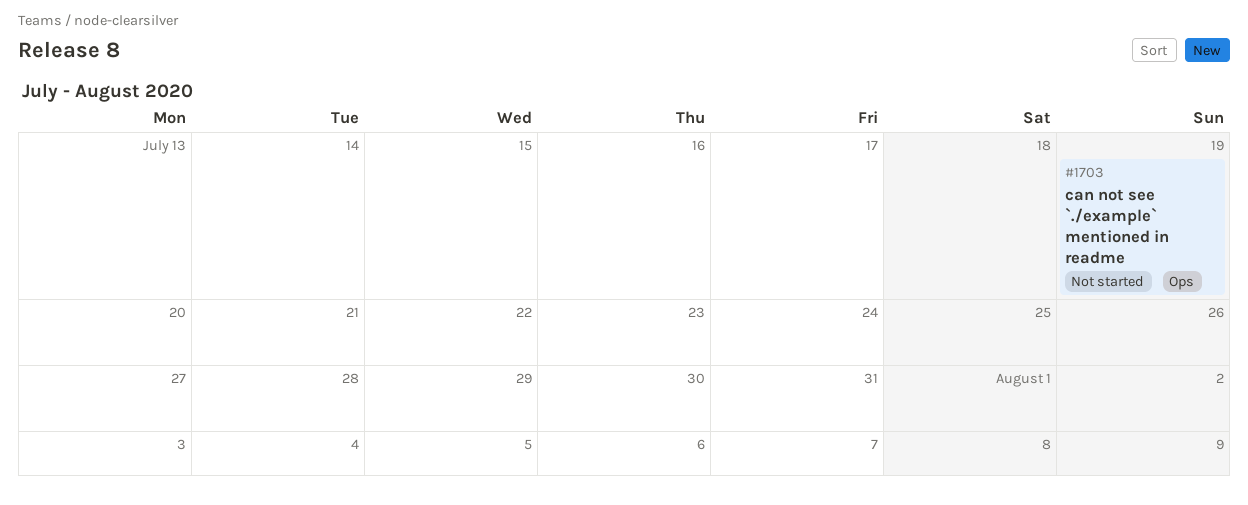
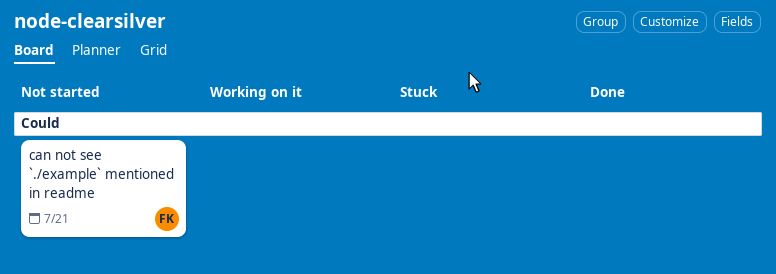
can not see `./example` mentioned in readme, due: Jul 19 -> Jul 21

